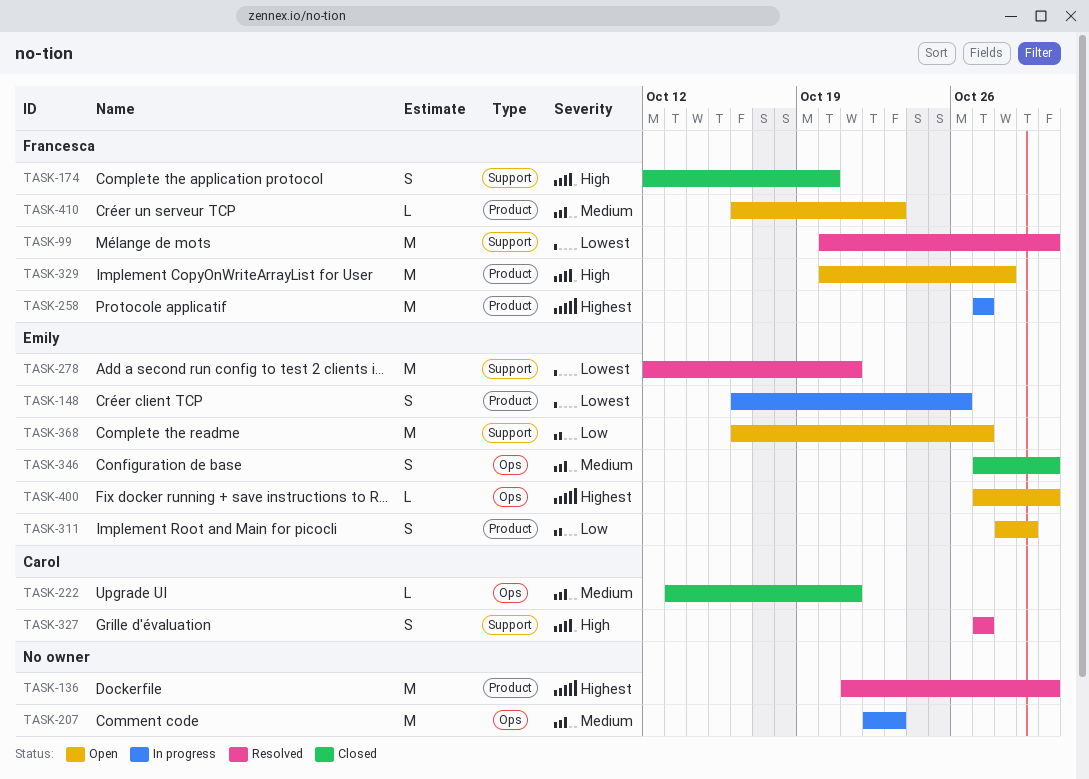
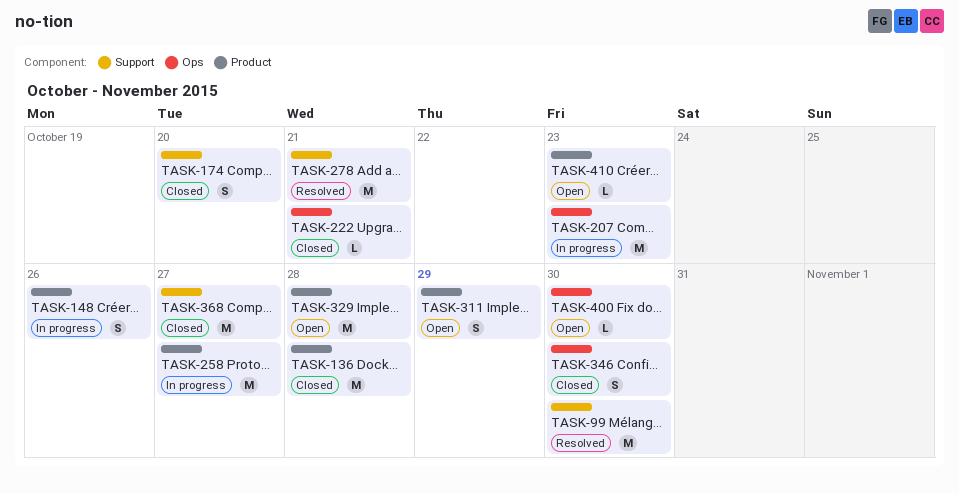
TASK-136, status: Resolved -> Closed
TASK-136, due: Oct 30 -> Oct 28
TASK-327: present -> none
TASK-368, status: Open -> Closed

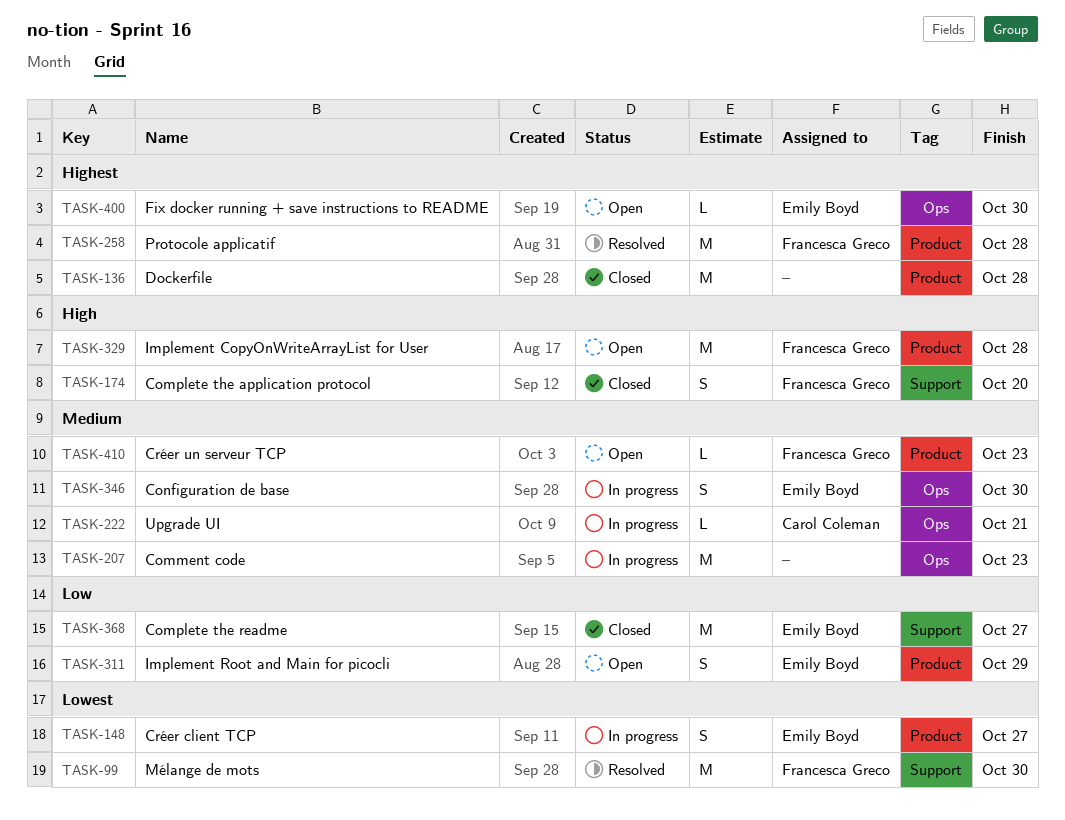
TASK-148, due: Oct 26 -> Oct 27
TASK-222, status: Closed -> In progress
TASK-258, status: In progress -> Resolved
TASK-258, due: Oct 27 -> Oct 28
TASK-278: present -> none
TASK-346, status: Closed -> In progress

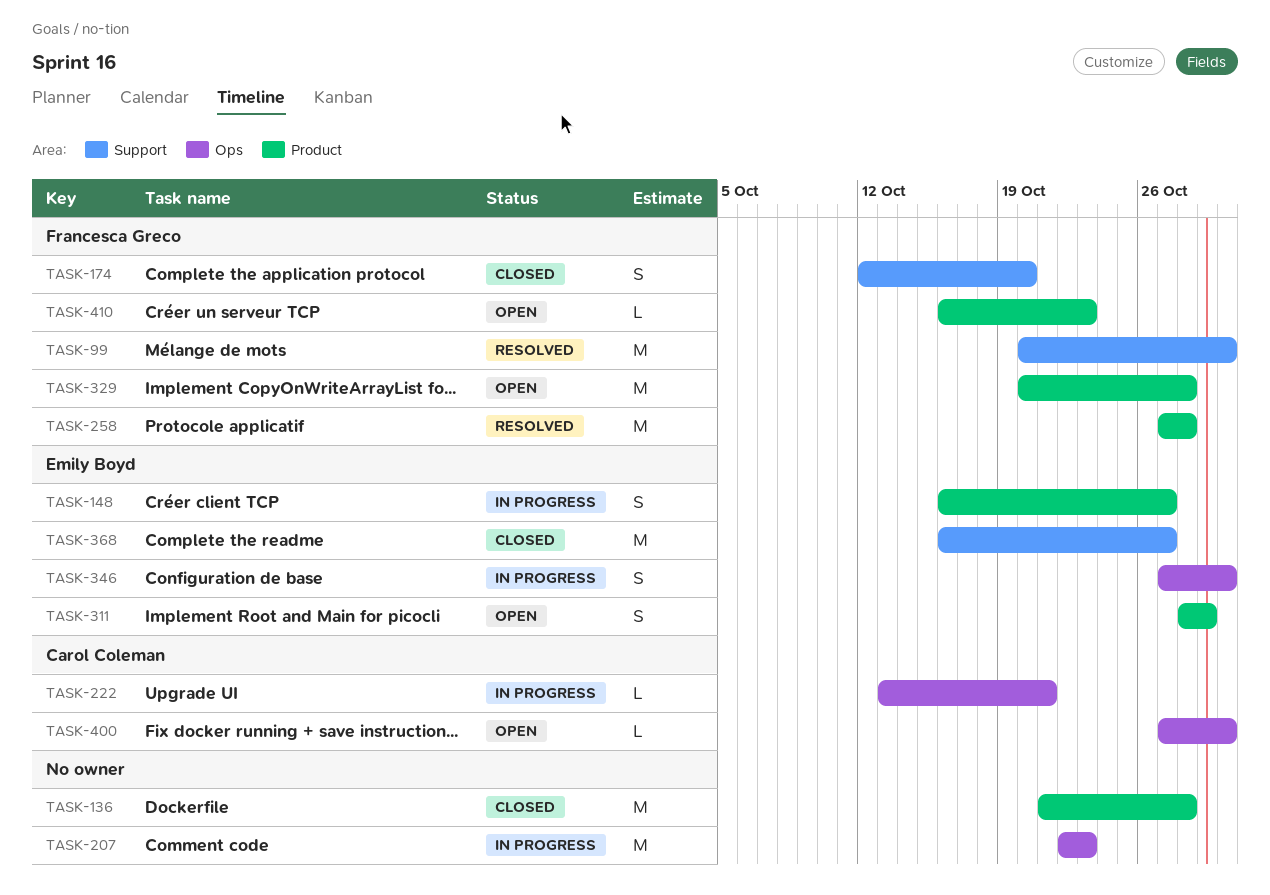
TASK-400, owner: Emily Boyd -> Carol Coleman

